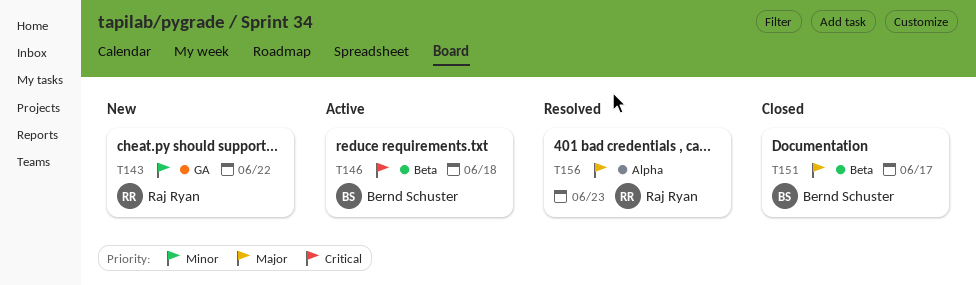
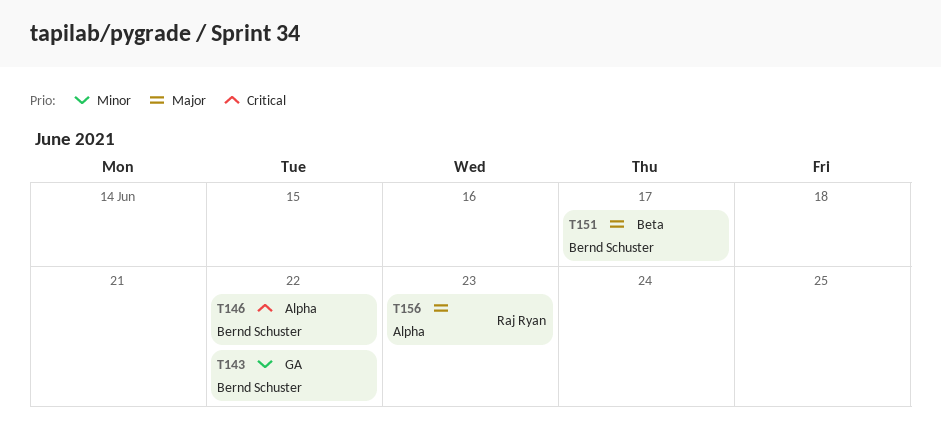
T143, owner: Raj Ryan -> Bernd Schuster
T146, label: Beta -> Alpha
T146, due: Jun 18 -> Jun 22

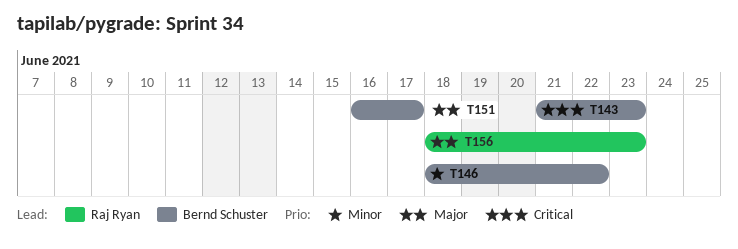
T143, priority: Minor -> Critical
T143, due: Jun 22 -> Jun 23
T146, priority: Critical -> Minor

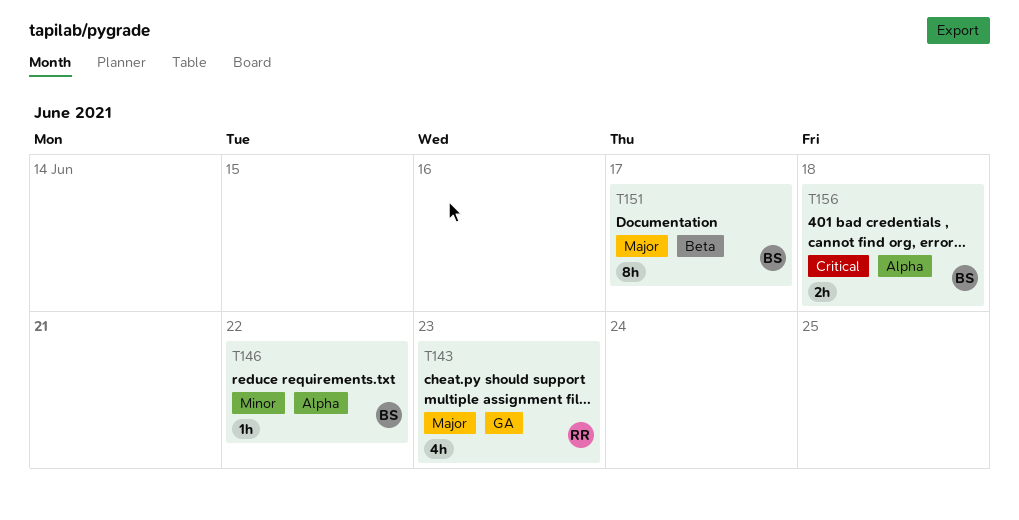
T143, owner: Bernd Schuster -> Raj Ryan
T143, priority: Critical -> Major
T156, owner: Raj Ryan -> Bernd Schuster
T156, priority: Major -> Critical
T156, due: Jun 23 -> Jun 18

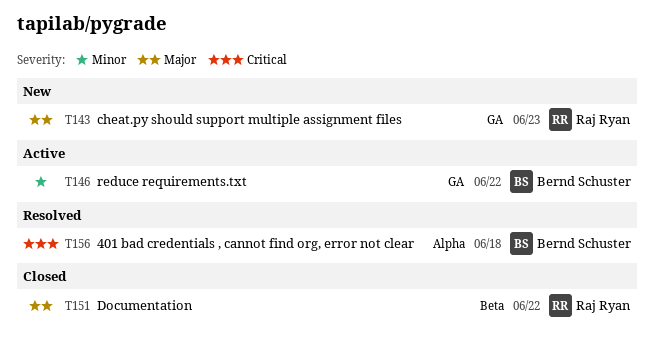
T146, label: Alpha -> GA
T151, owner: Bernd Schuster -> Raj Ryan
T151, due: Jun 17 -> Jun 22

